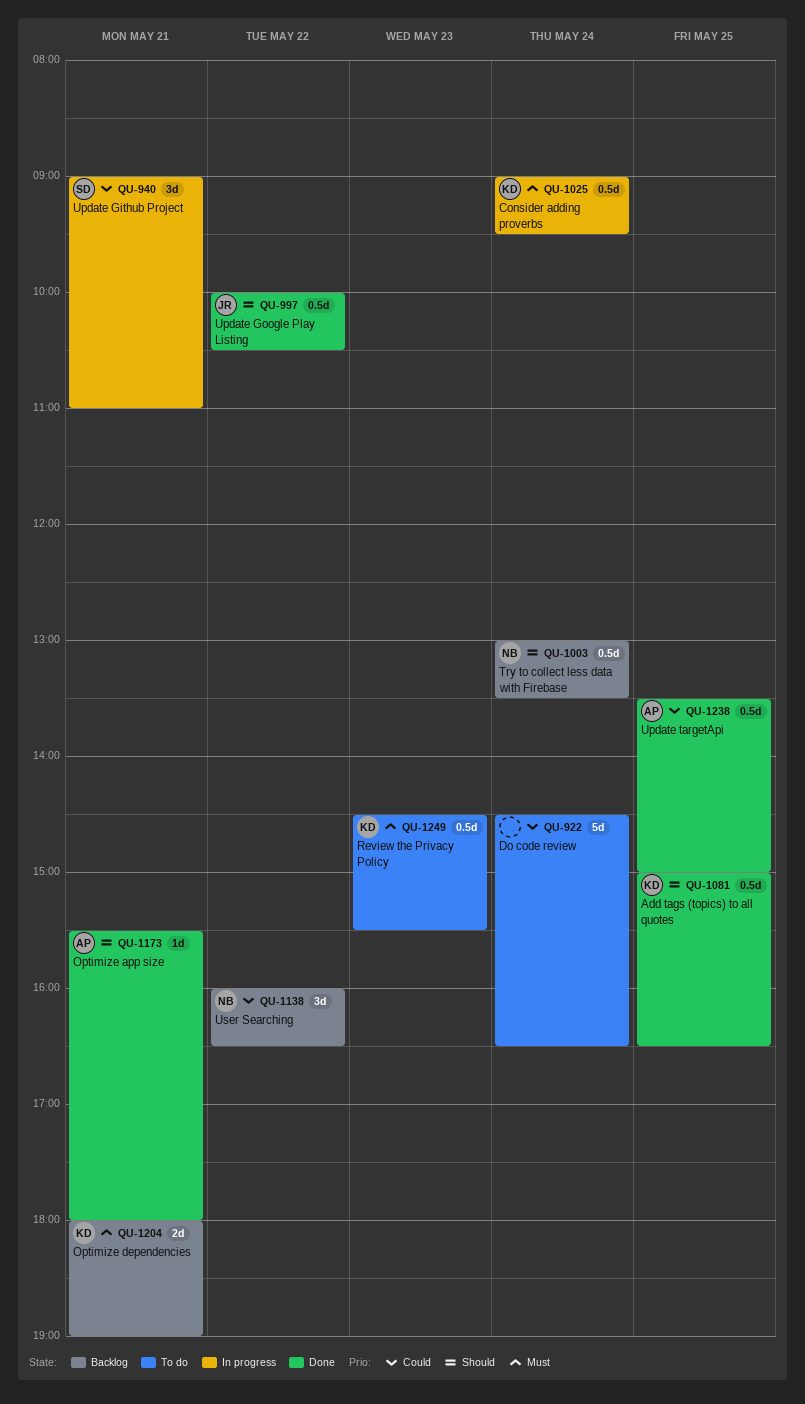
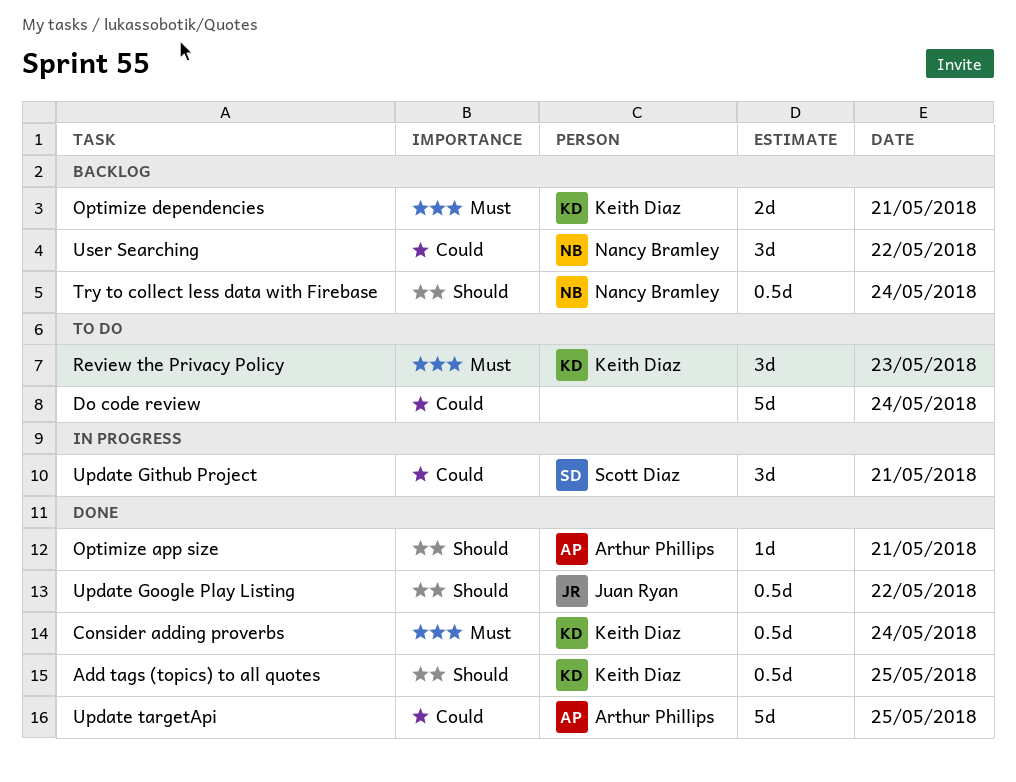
Consider adding proverbs, status: In progress -> Done
Review the Privacy Policy, estimate: 0.5d -> 3d
Update targetApi, estimate: 0.5d -> 5d

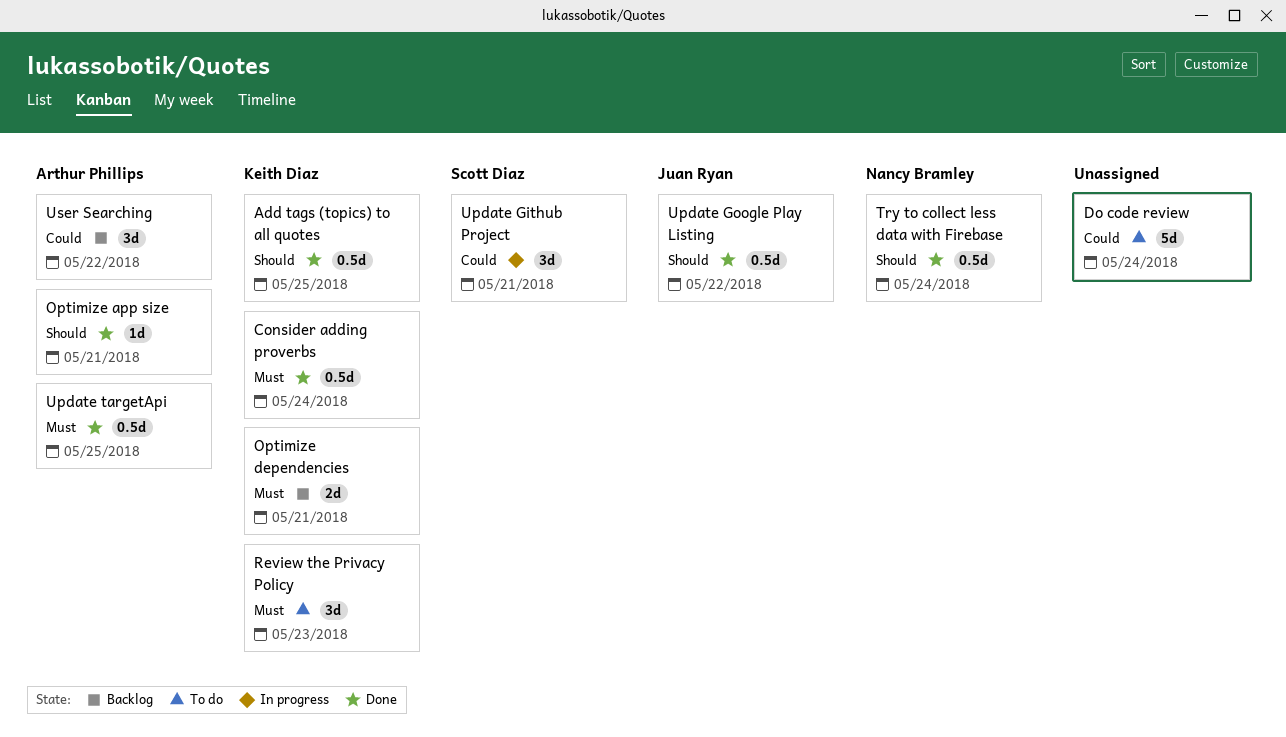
Try to collect less data with Firebase, status: Backlog -> Done
Update targetApi, priority: Could -> Must
Update targetApi, estimate: 5d -> 0.5d
User Searching, owner: Nancy Bramley -> Arthur Phillips

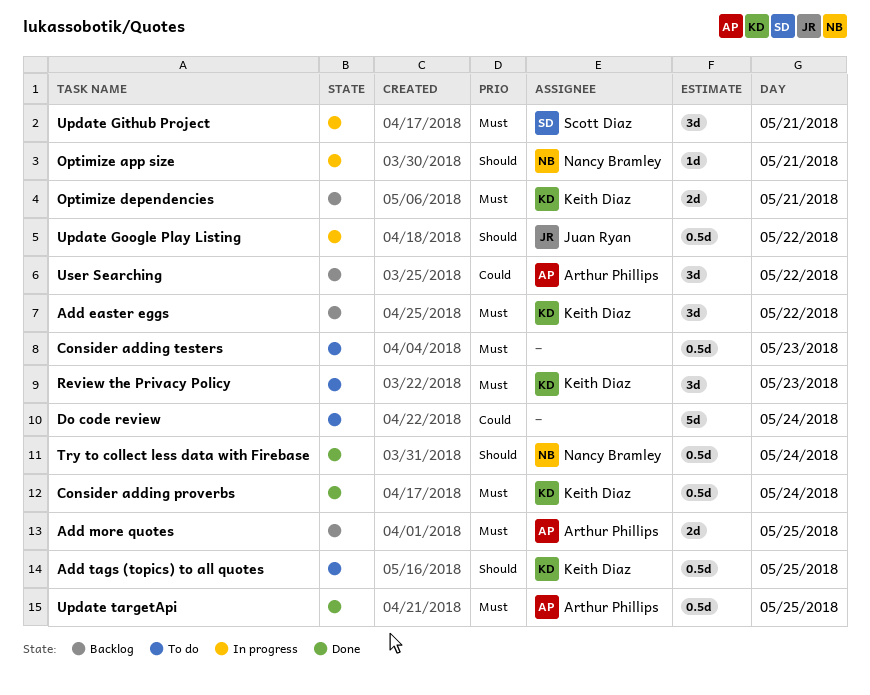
Add easter eggs: none -> present
Add more quotes: none -> present
Add tags (topics) to all quotes, status: Done -> To do
Consider adding testers: none -> present
Optimize app size, status: Done -> In progress
Optimize app size, owner: Arthur Phillips -> Nancy Bramley
Update Github Project, priority: Could -> Must
Update Google Play Listing, status: Done -> In progress

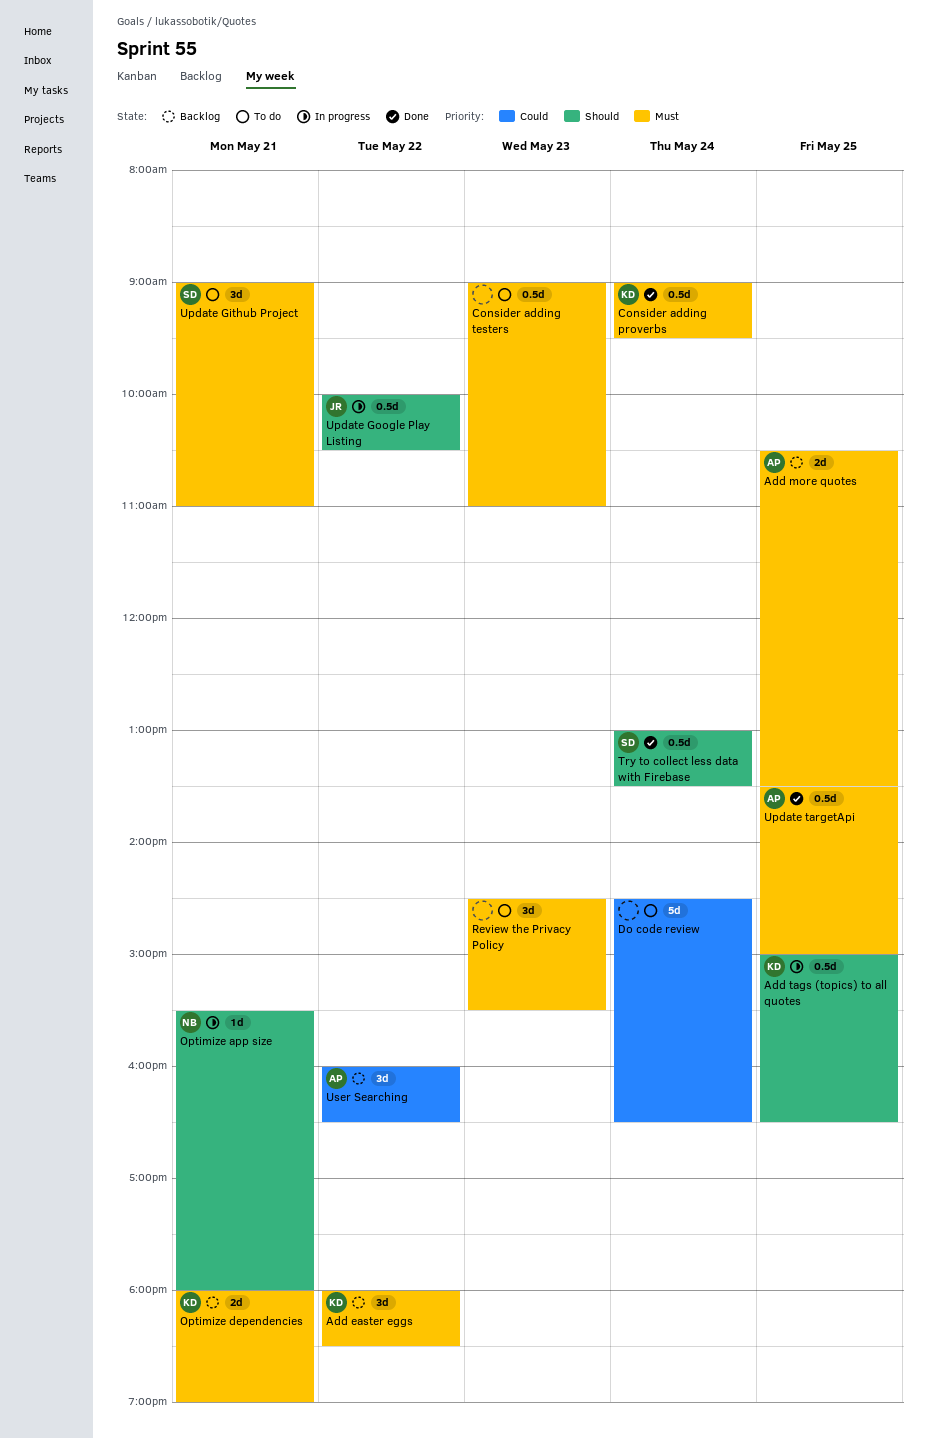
Add tags (topics) to all quotes, status: To do -> In progress
Review the Privacy Policy, owner: Keith Diaz -> none
Try to collect less data with Firebase, owner: Nancy Bramley -> Scott Diaz
Update Github Project, status: In progress -> To do

